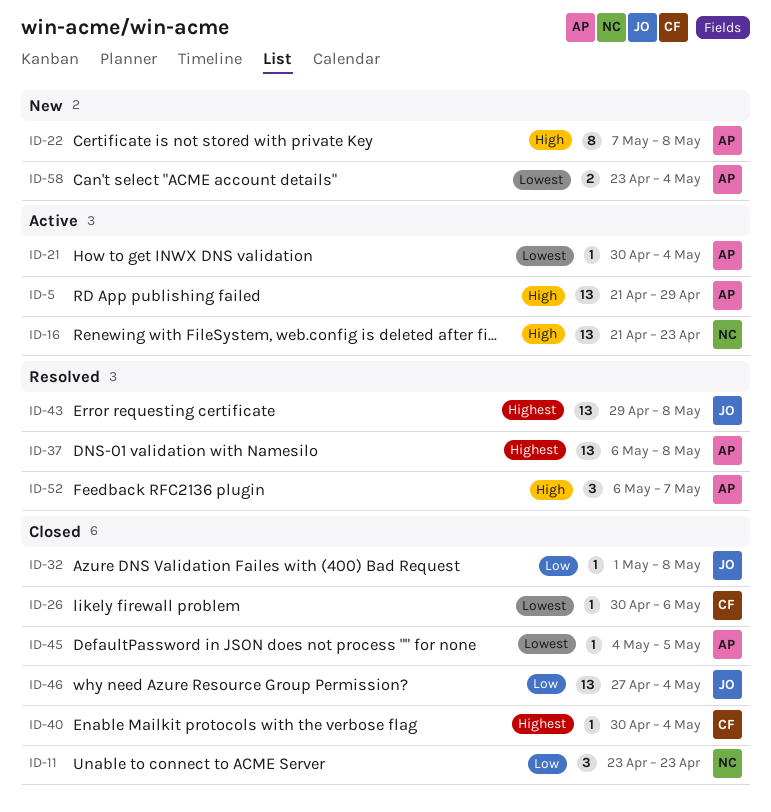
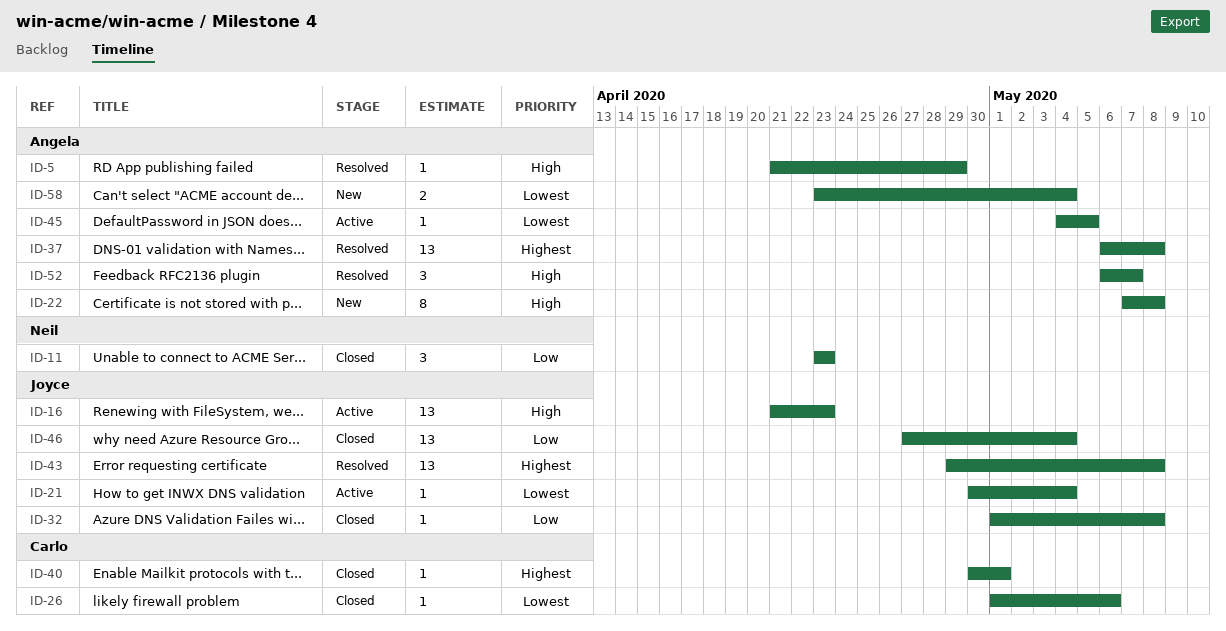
ID-5, status: Active -> Resolved
ID-5, estimate: 13 -> 1
ID-16, owner: Neil -> Joyce
ID-21, owner: Angela -> Joyce
ID-26, start: Apr 30 -> May 1
ID-40, due: May 4 -> May 1
ID-45, status: Closed -> Active

